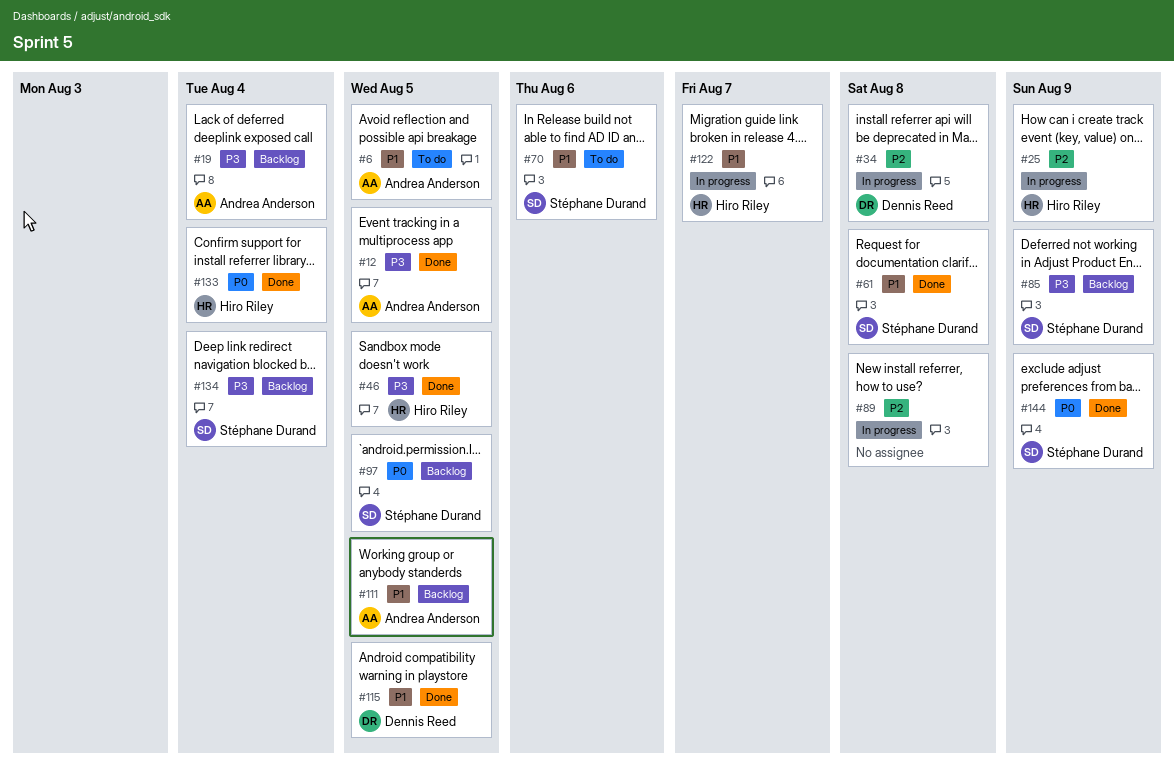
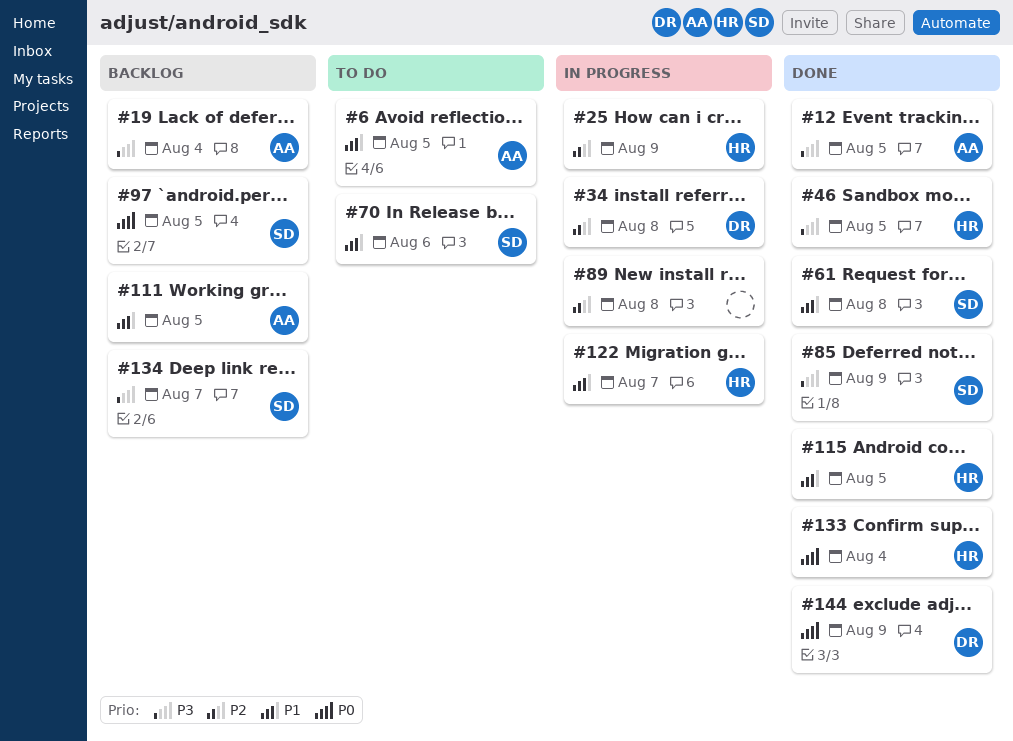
#85, status: Backlog -> Done
#115, owner: Dennis Reed -> Hiro Riley
#134, due: Aug 4 -> Aug 7
#144, owner: Stéphane Durand -> Dennis Reed

